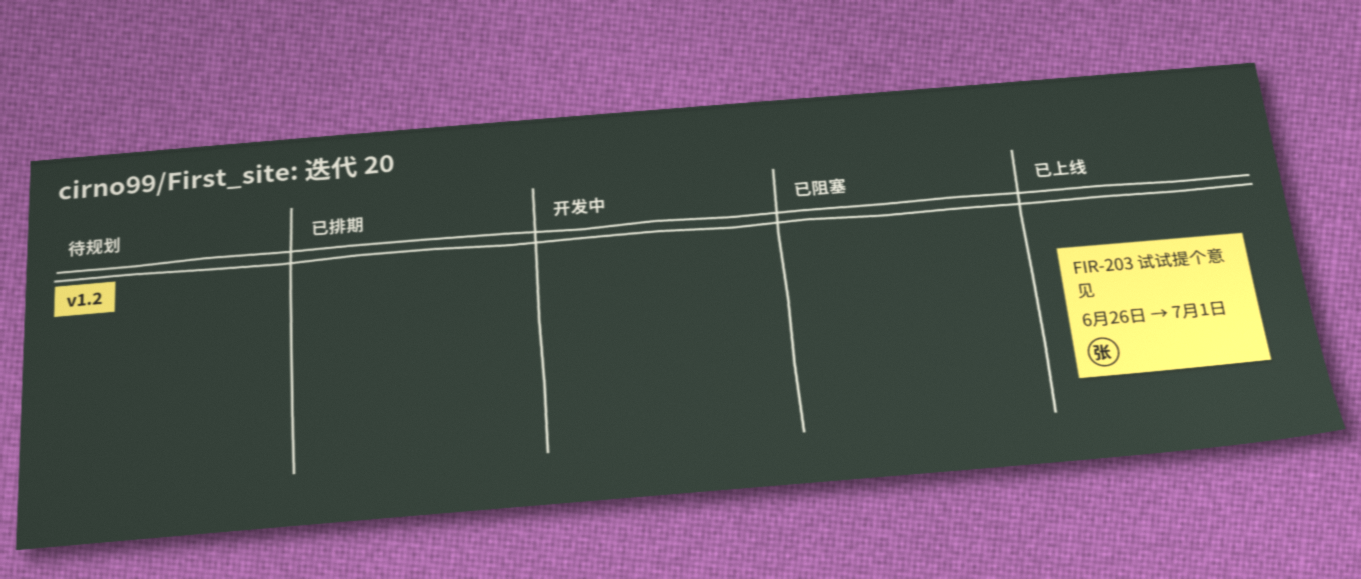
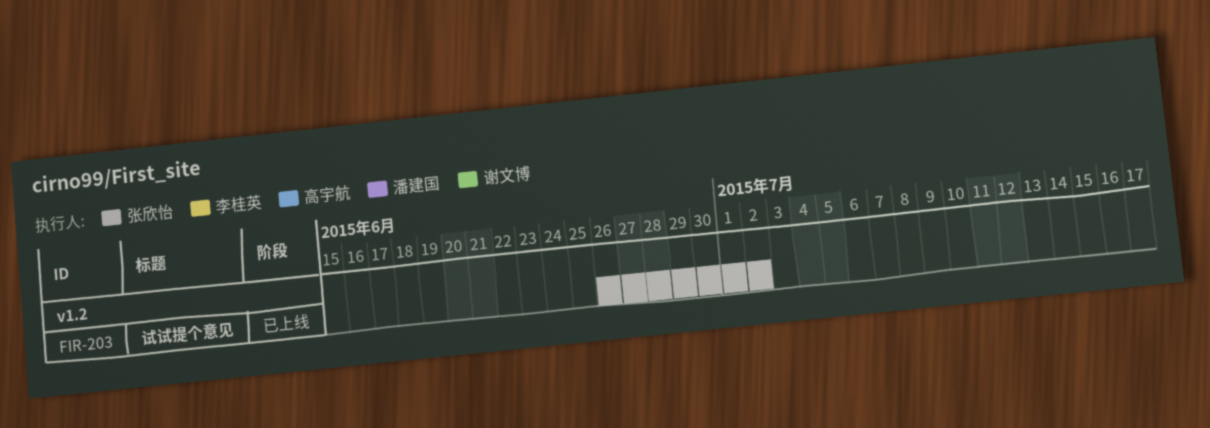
FIR-203, due: Jul 1 -> Jul 2

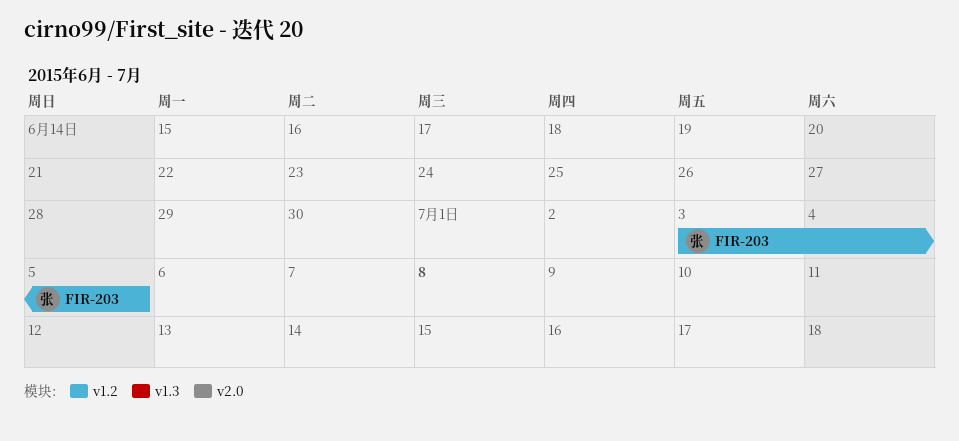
FIR-203, start: Jun 26 -> Jul 3
FIR-203, due: Jul 2 -> Jul 5

